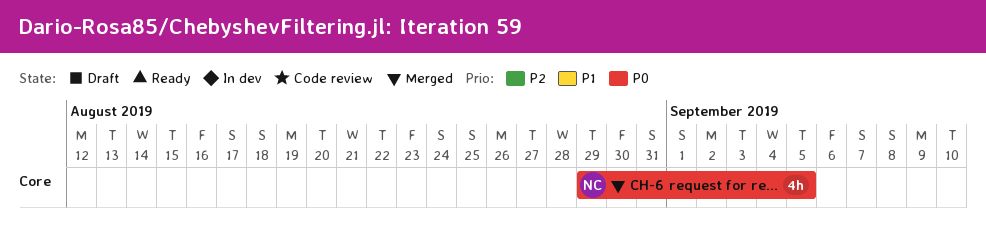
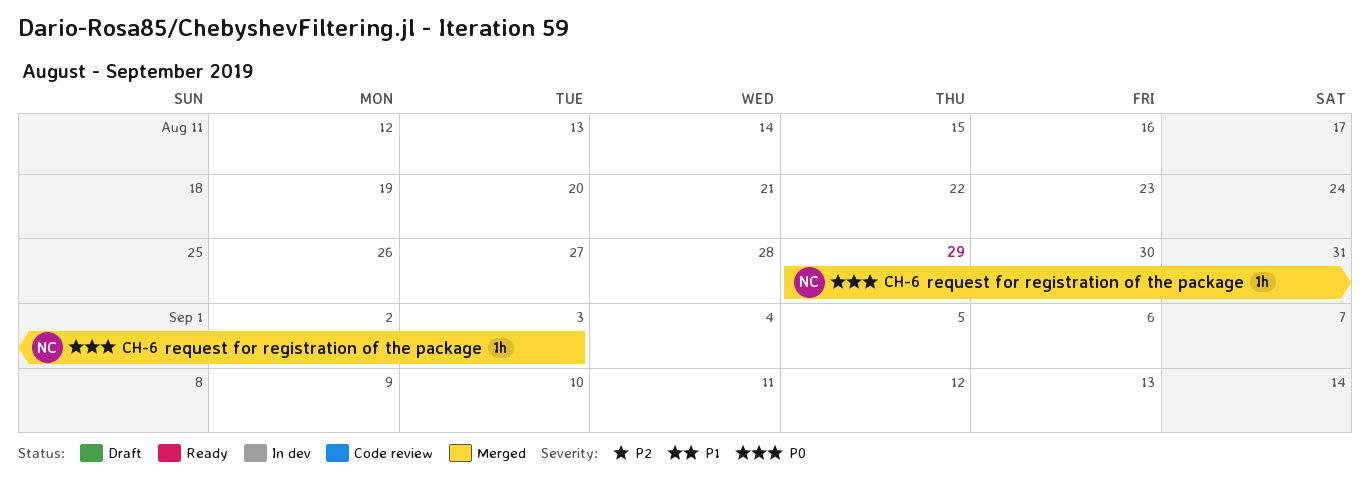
CH-6, estimate: 4h -> 1h
CH-6, due: Sep 5 -> Sep 3

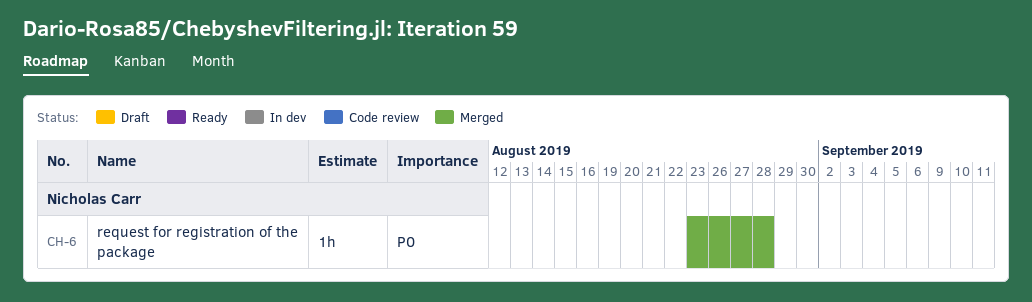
CH-6, start: Aug 29 -> Aug 23
CH-6, due: Sep 3 -> Aug 28

